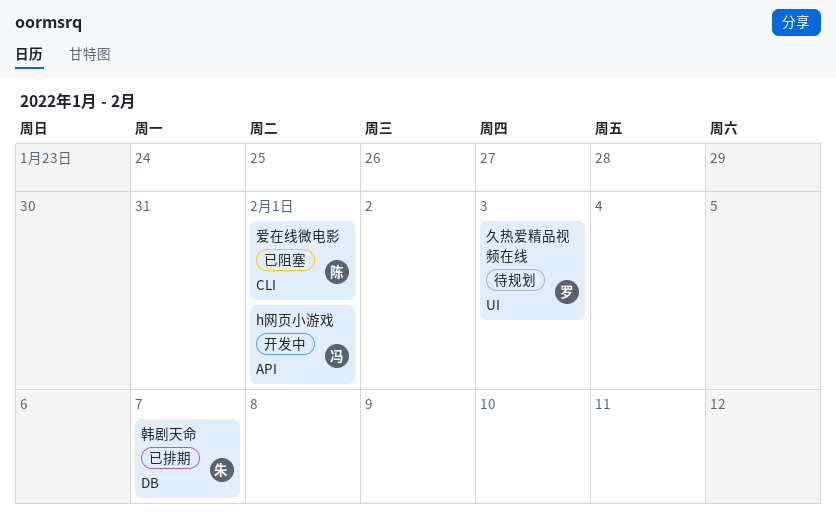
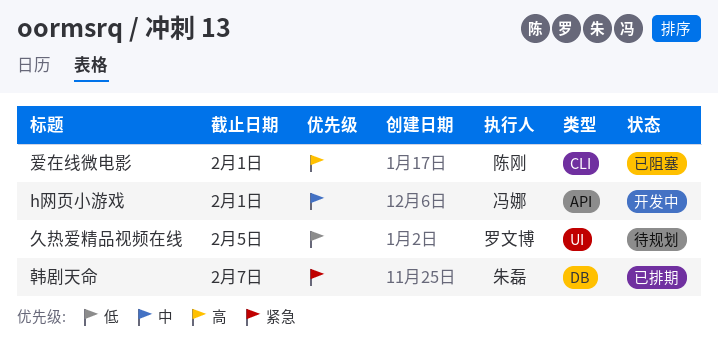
久热爱精品视频在线, due: Feb 3 -> Feb 5

